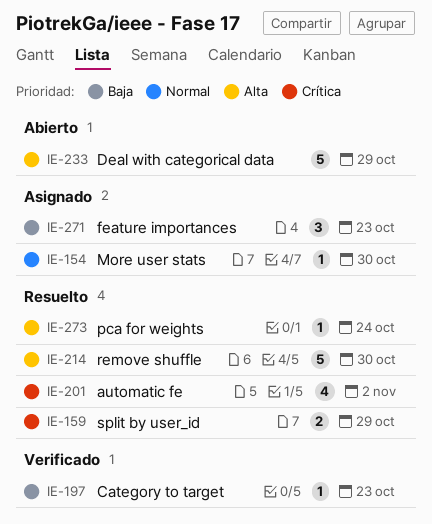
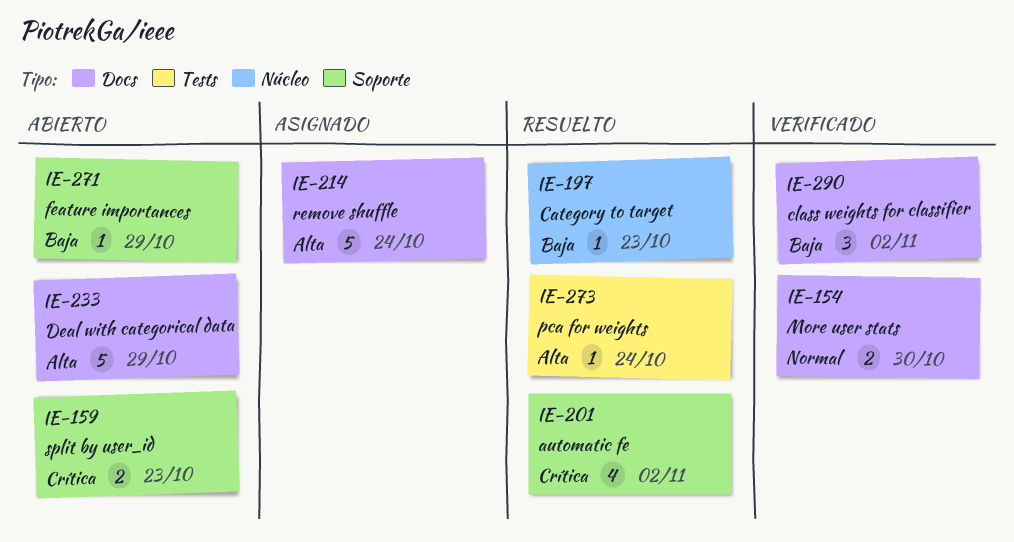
IE-154, status: Asignado -> Verificado
IE-154, estimate: 1 -> 2
IE-159, status: Resuelto -> Abierto
IE-159, due: Oct 29 -> Oct 23
IE-197, status: Verificado -> Resuelto
IE-214, status: Resuelto -> Asignado
IE-214, due: Oct 30 -> Oct 24
IE-271, status: Asignado -> Abierto
IE-271, estimate: 3 -> 1
IE-271, due: Oct 23 -> Oct 29
IE-290: none -> present

